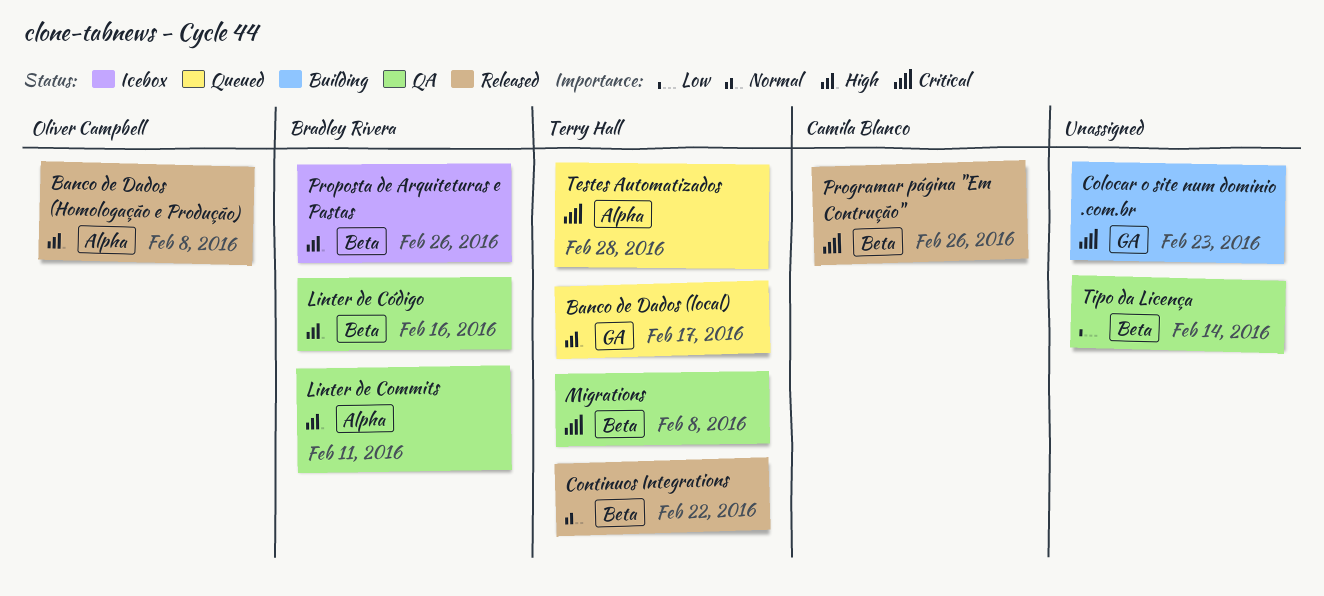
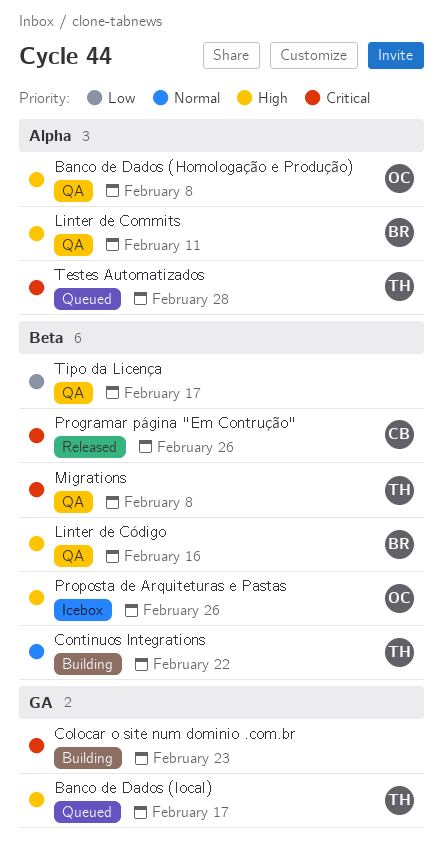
Banco de Dados (Homologação e Produção), status: Released -> QA
Continuos Integrations, status: Released -> Building
Proposta de Arquiteturas e Pastas, owner: Bradley Rivera -> Oliver Campbell
Tipo da Licença, due: Feb 14 -> Feb 17

